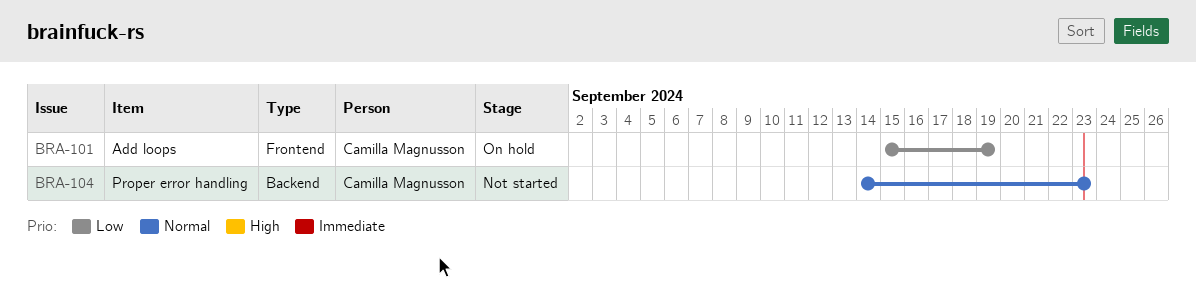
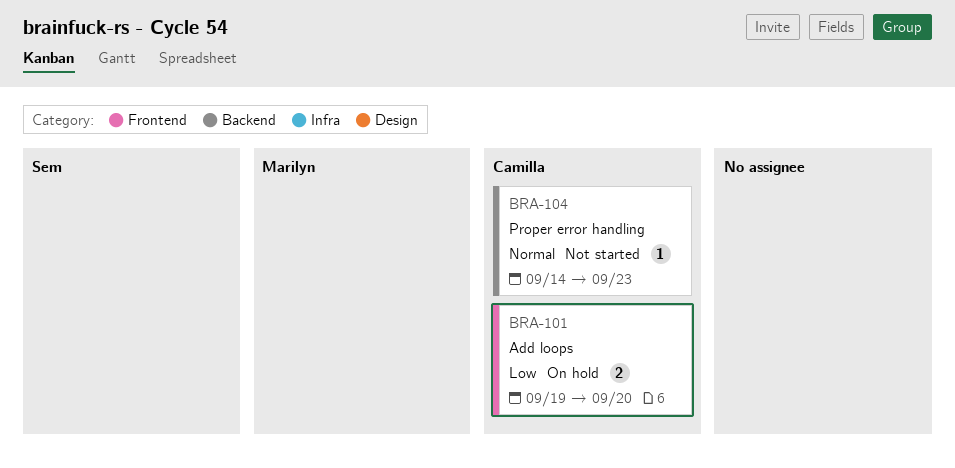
BRA-101, start: Sep 15 -> Sep 19
BRA-101, due: Sep 19 -> Sep 20

